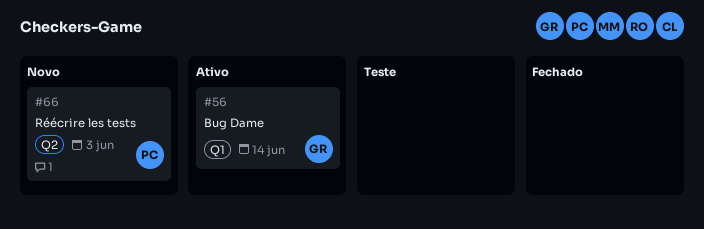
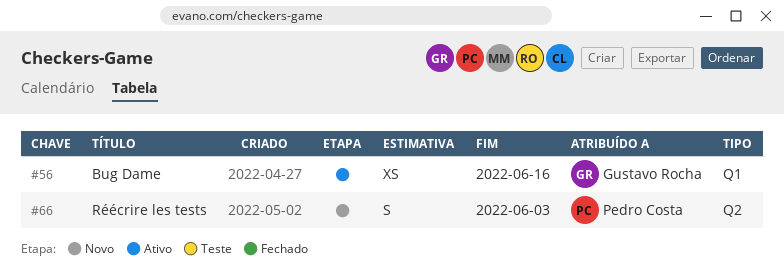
#56, due: Jun 14 -> Jun 16

